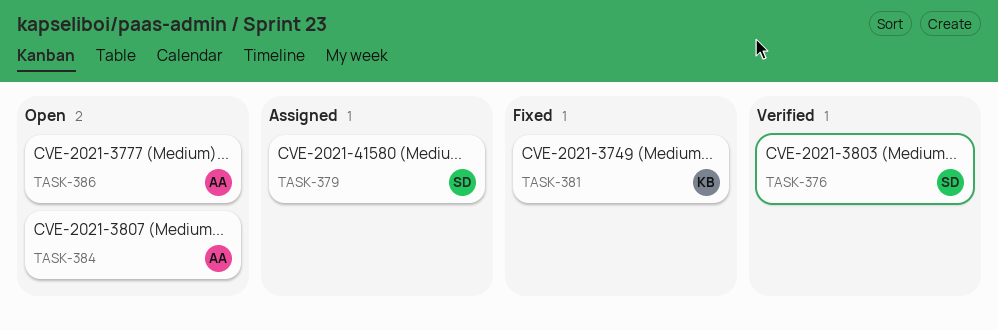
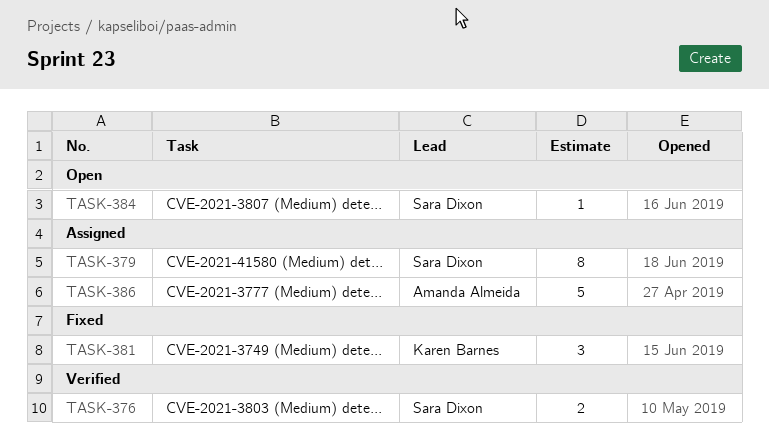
TASK-384, owner: Amanda Almeida -> Sara Dixon
TASK-386, status: Open -> Assigned

